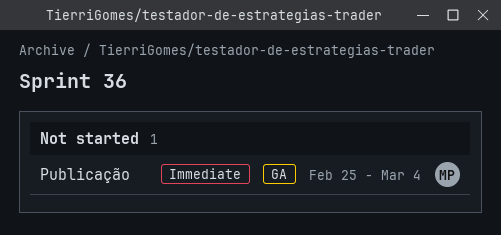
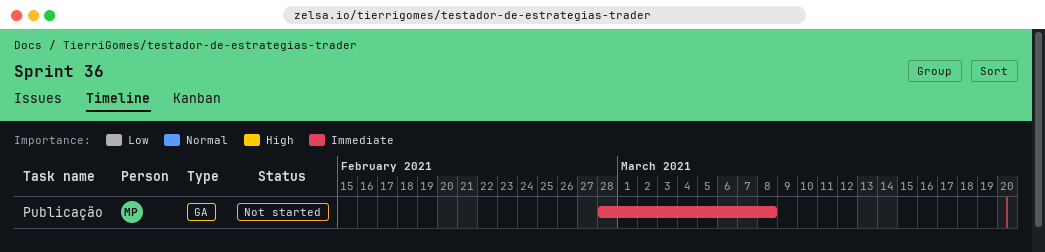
Publicação, start: Feb 25 -> Feb 28
Publicação, due: Mar 4 -> Mar 8

